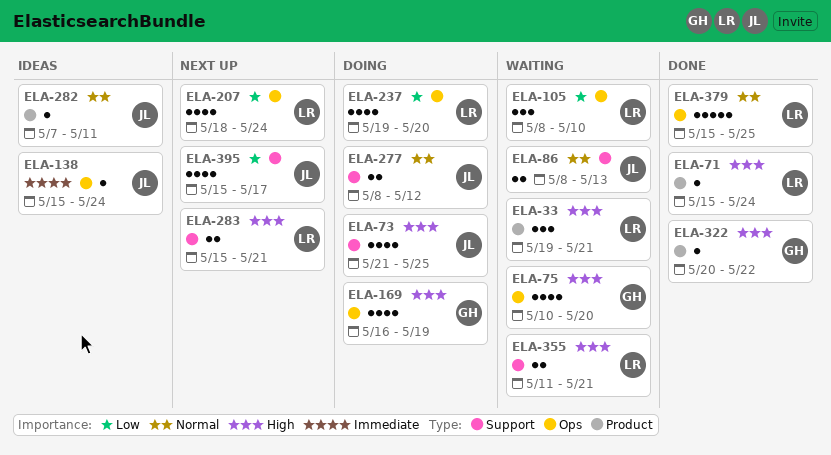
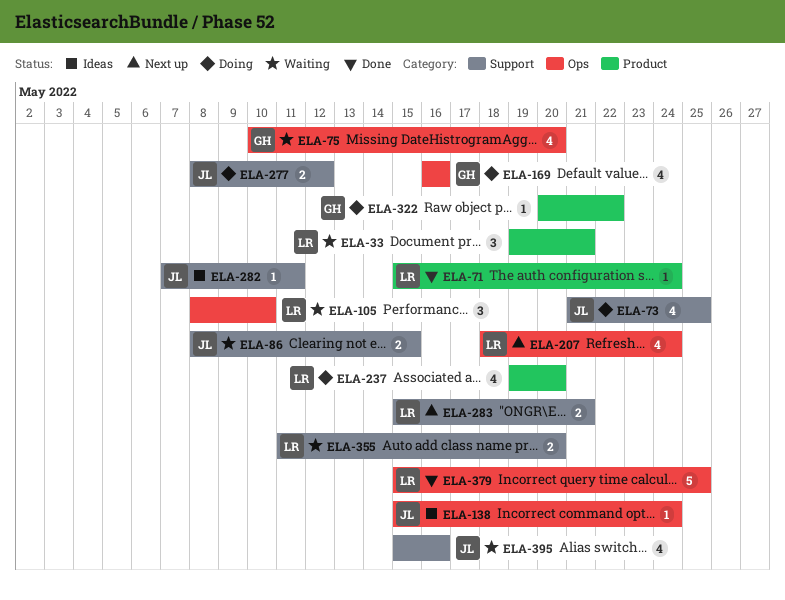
ELA-86, due: May 13 -> May 15
ELA-169, due: May 19 -> May 16
ELA-237, label: Ops -> Product
ELA-282, label: Product -> Support
ELA-322, status: Done -> Doing
ELA-355, due: May 21 -> May 20
ELA-395, status: Next up -> Waiting
ELA-395, due: May 17 -> May 16

